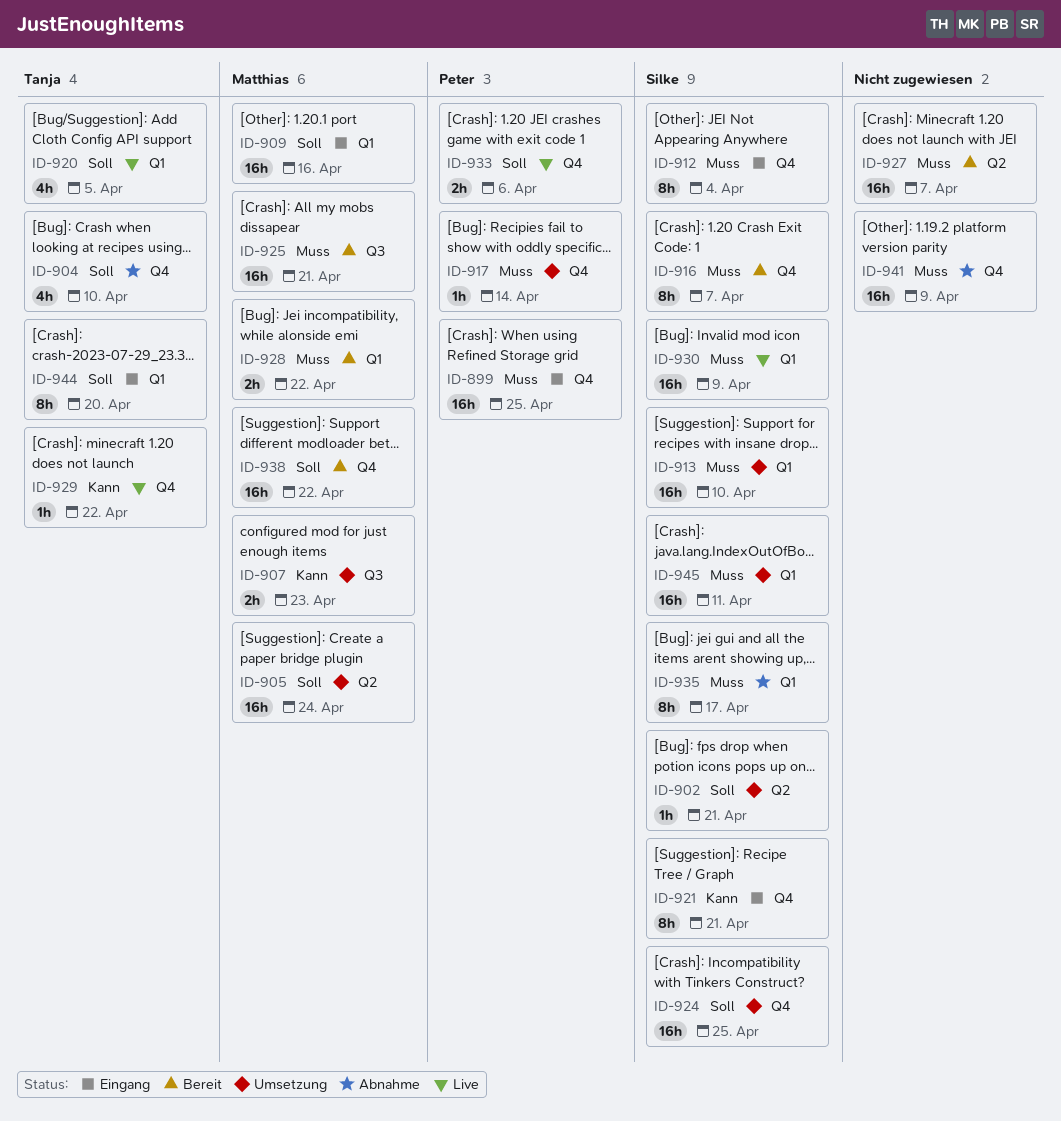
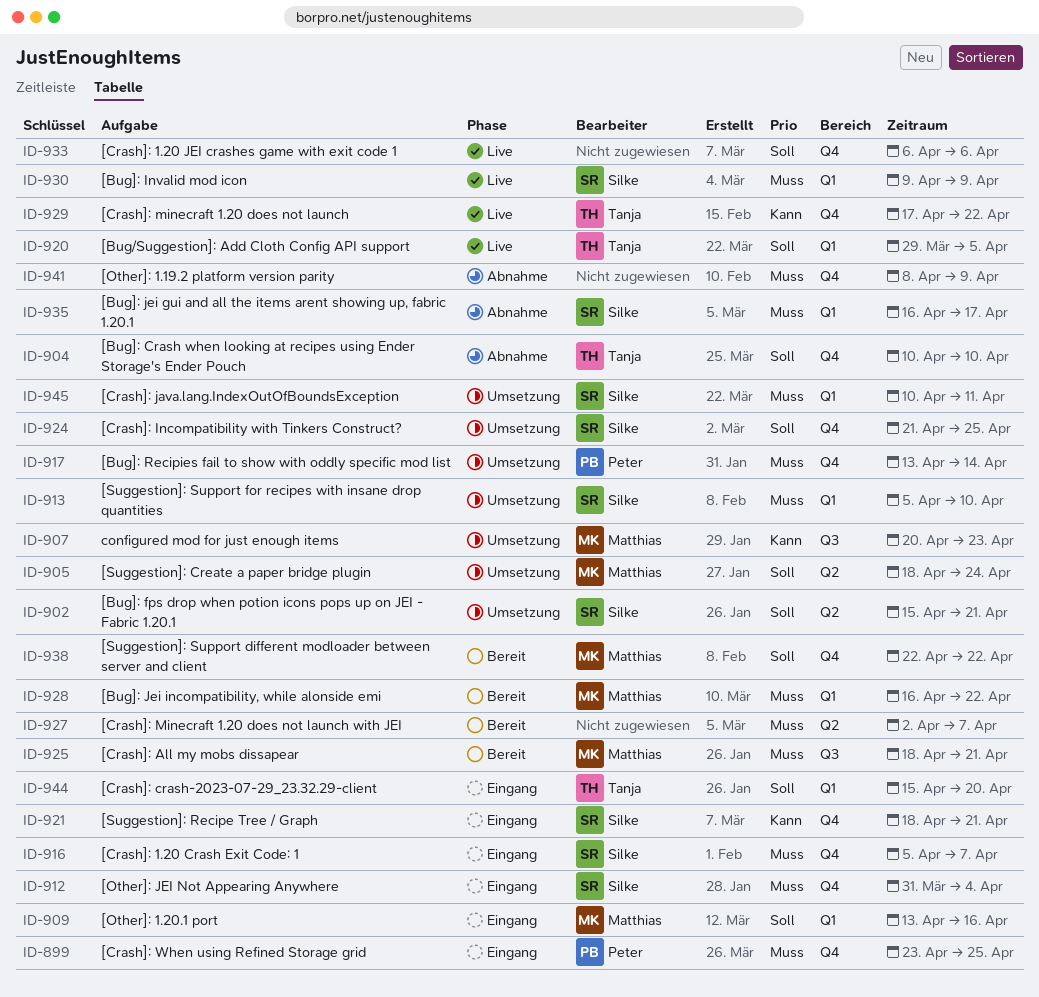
ID-916, status: Bereit -> Eingang
ID-933, owner: Peter -> none

